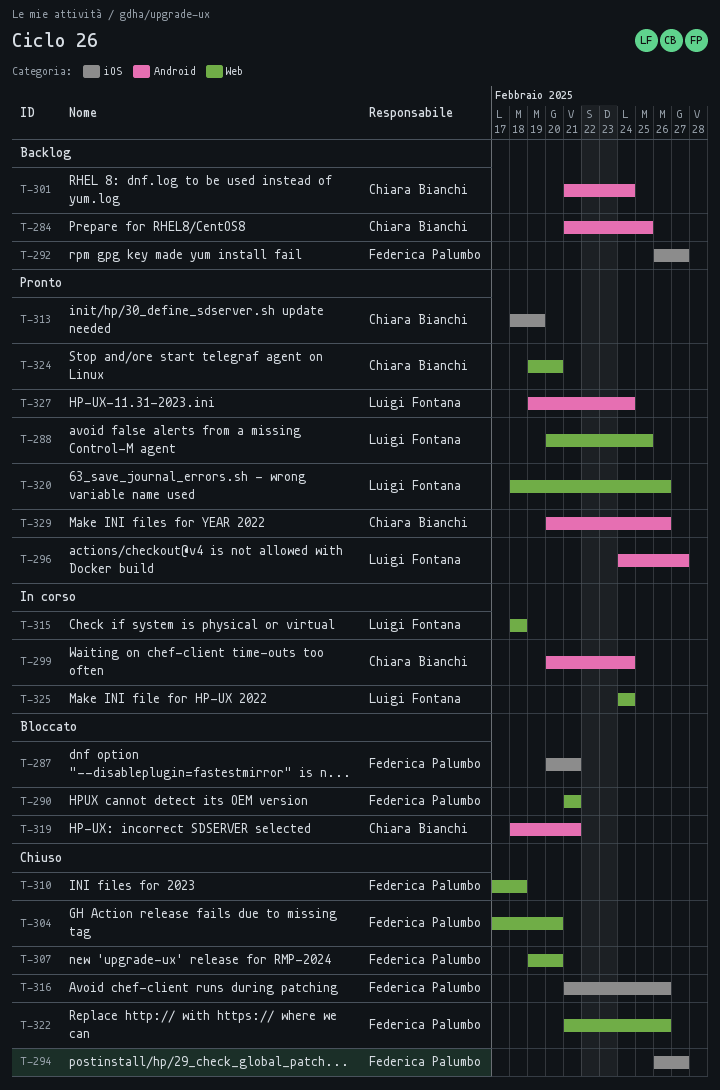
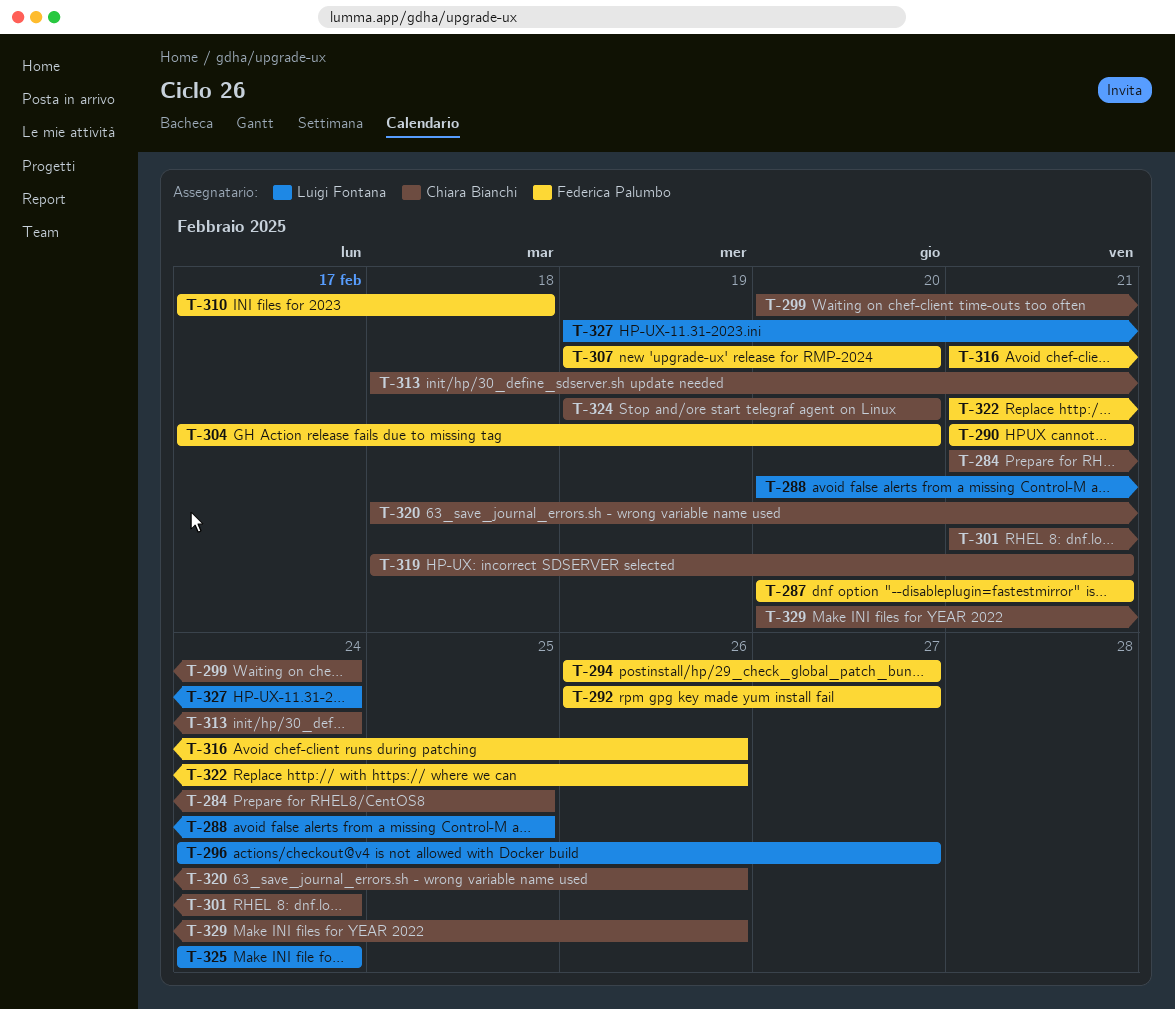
T-313, due: Feb 19 -> Feb 24
T-315: present -> none
T-320, owner: Luigi Fontana -> Chiara Bianchi

